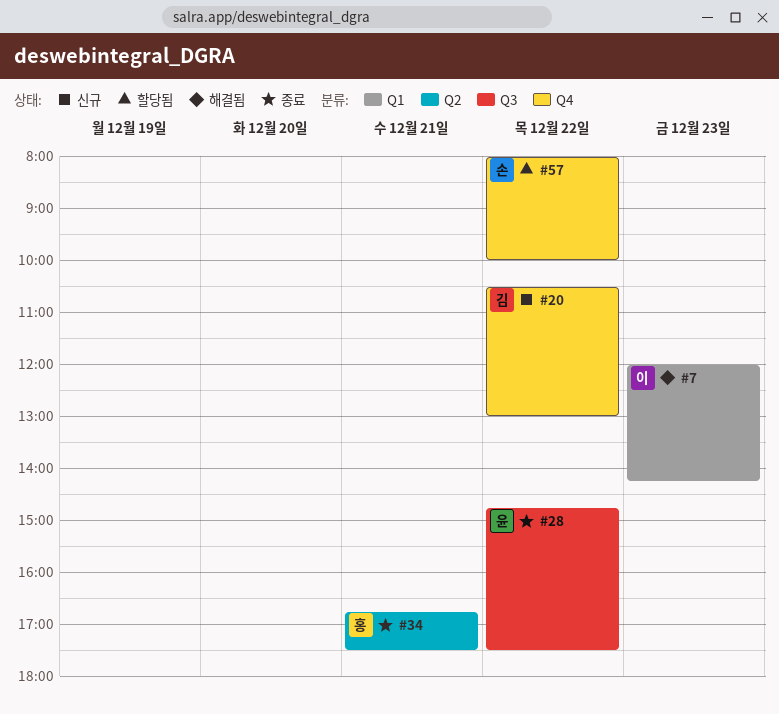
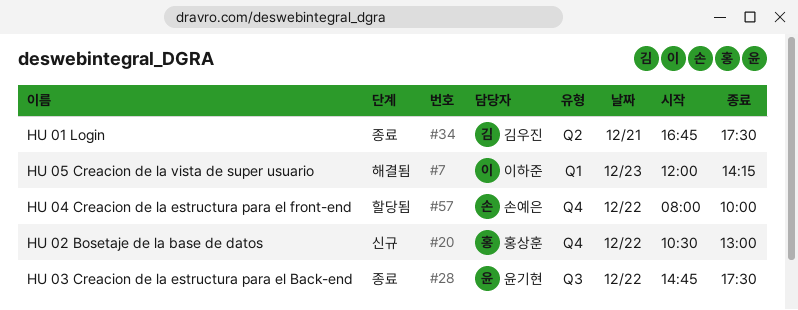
#20, owner: 김우진 -> 홍상훈
#34, owner: 홍상훈 -> 김우진

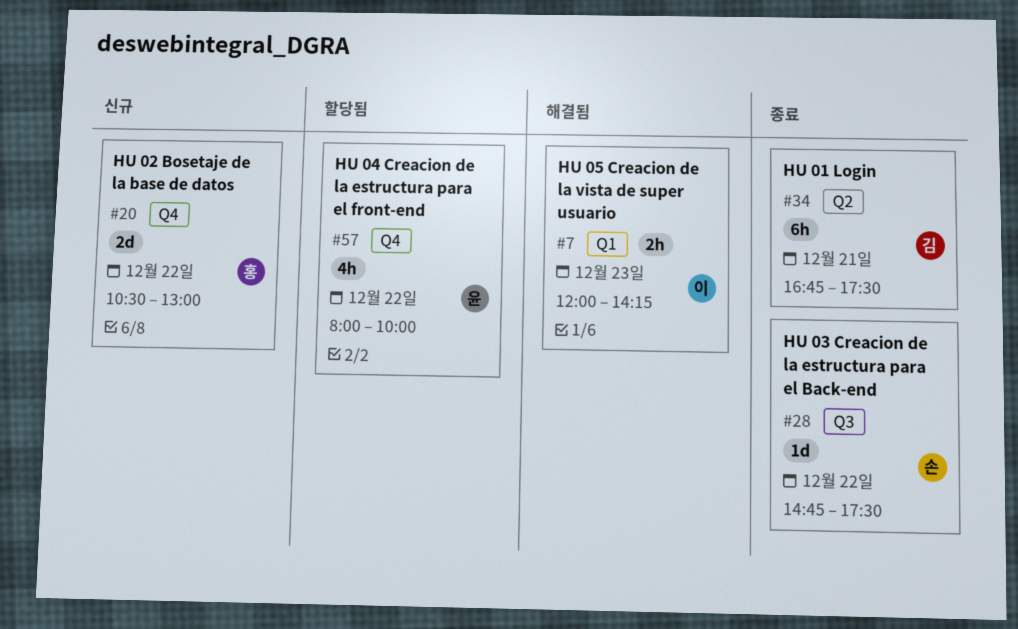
#28, owner: 윤기현 -> 손예은
#57, owner: 손예은 -> 윤기현

